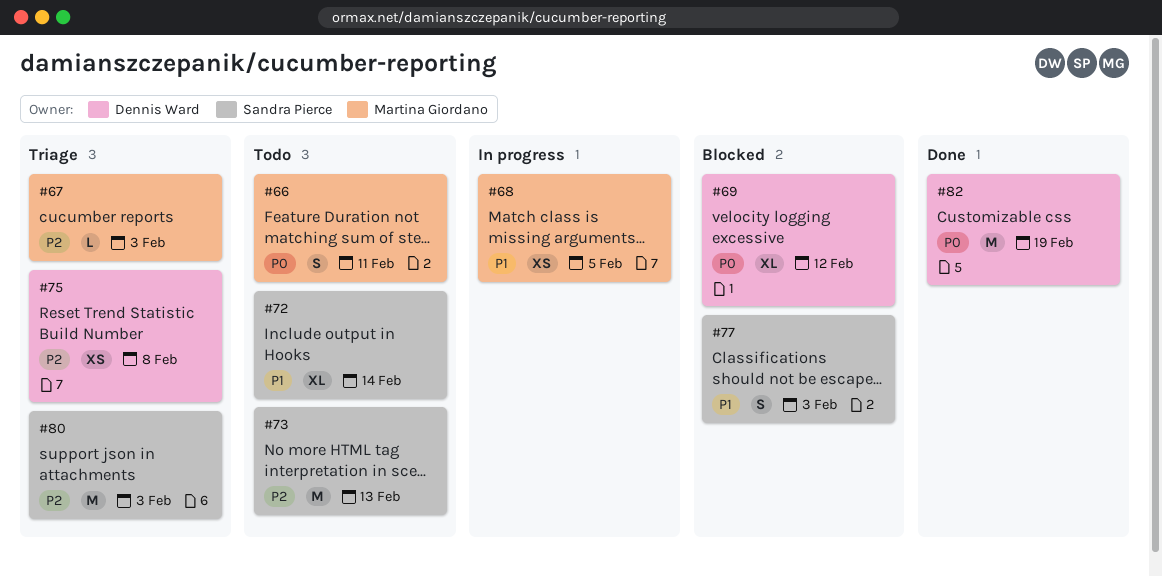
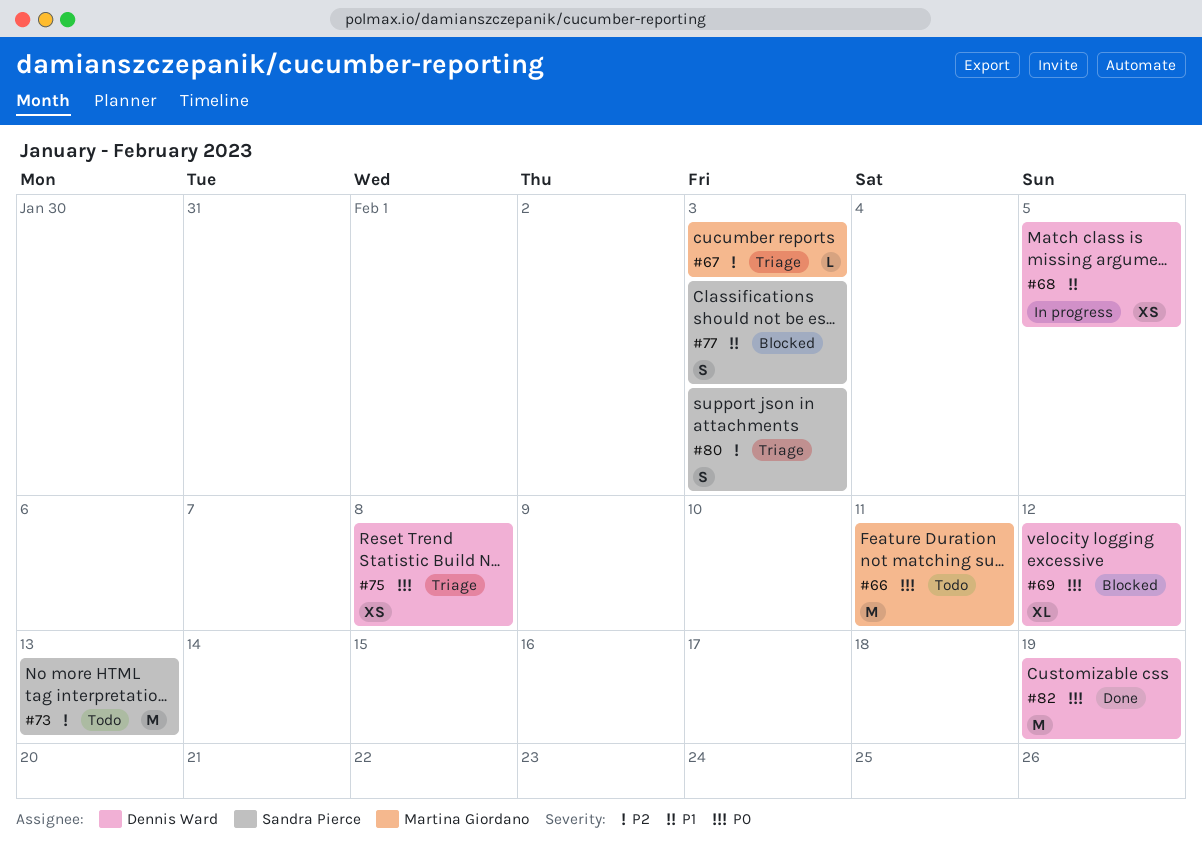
#66, estimate: S -> M
#68, owner: Martina Giordano -> Dennis Ward
#72: present -> none
#75, priority: P2 -> P0
#80, estimate: M -> S

